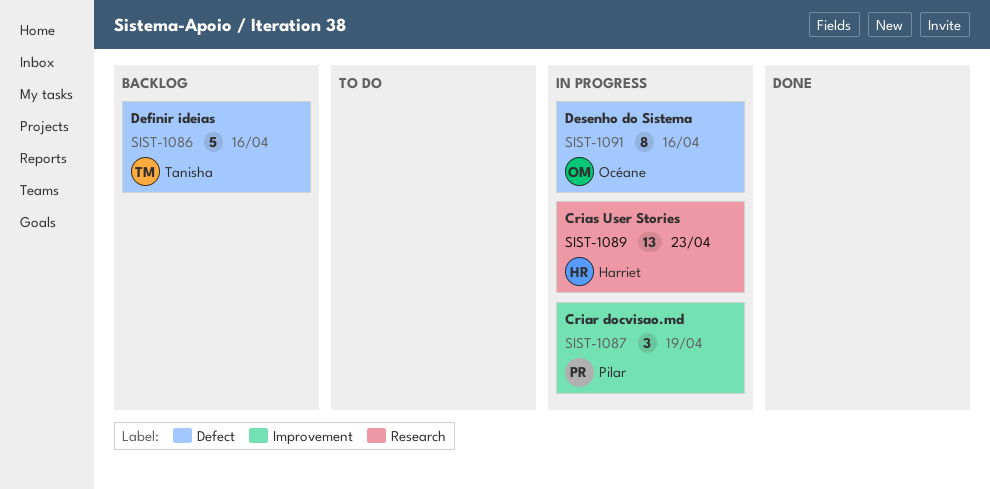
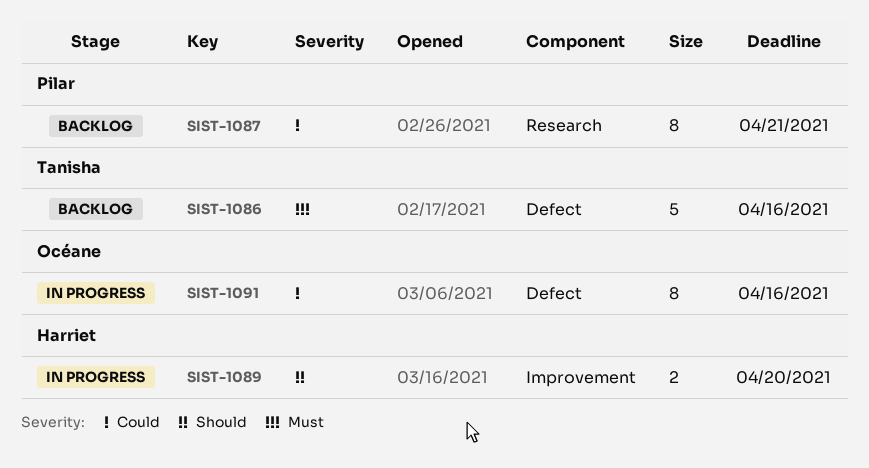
SIST-1087, status: In progress -> Backlog
SIST-1087, label: Improvement -> Research
SIST-1087, estimate: 3 -> 8
SIST-1087, due: Apr 19 -> Apr 21
SIST-1089, label: Research -> Improvement
SIST-1089, estimate: 13 -> 2
SIST-1089, due: Apr 23 -> Apr 20

